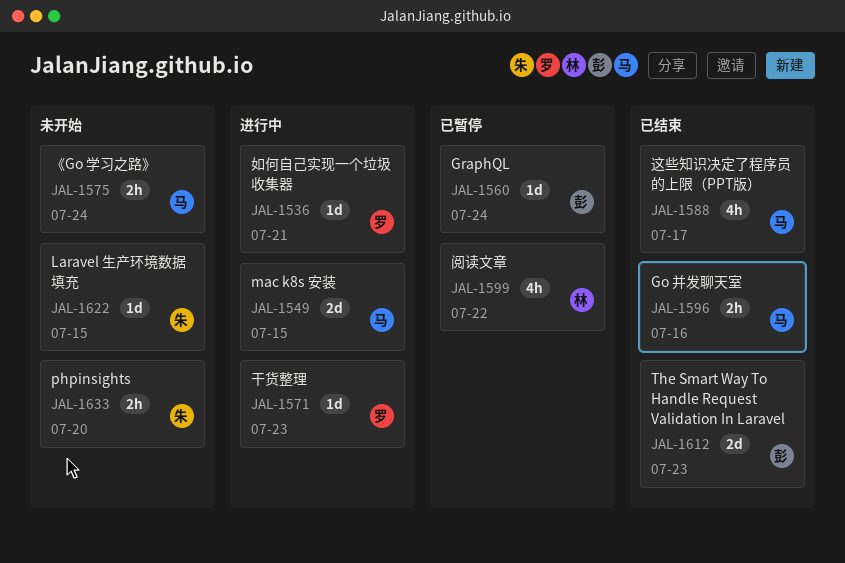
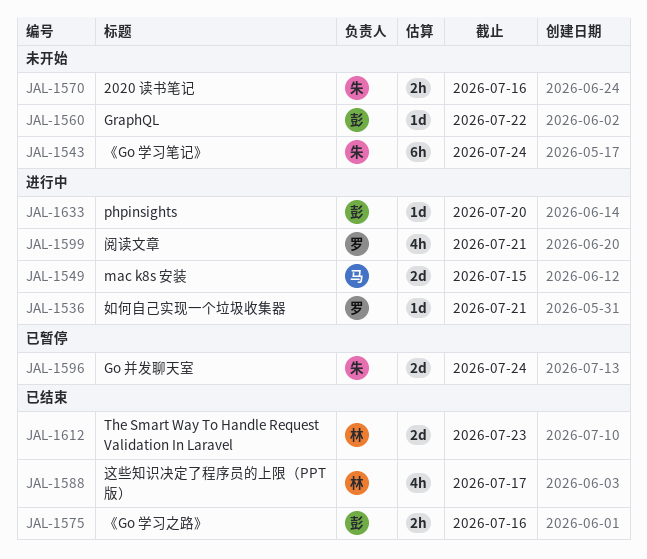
JAL-1543: none -> present
JAL-1560, status: 已暂停 -> 未开始
JAL-1560, due: Jul 24 -> Jul 22
JAL-1570: none -> present
JAL-1571: present -> none
JAL-1575, status: 未开始 -> 已结束
JAL-1575, owner: 马 -> 彭
JAL-1575, due: Jul 24 -> Jul 16
JAL-1588, owner: 马 -> 林
JAL-1596, status: 已结束 -> 已暂停
JAL-1596, owner: 马 -> 朱
JAL-1596, estimate: 2h -> 2d
JAL-1596, due: Jul 16 -> Jul 24
JAL-1599, status: 已暂停 -> 进行中
JAL-1599, owner: 林 -> 罗
JAL-1599, due: Jul 22 -> Jul 21
JAL-1612, owner: 彭 -> 林
JAL-1622: present -> none
JAL-1633, status: 未开始 -> 进行中
JAL-1633, owner: 朱 -> 彭
JAL-1633, estimate: 2h -> 1d

